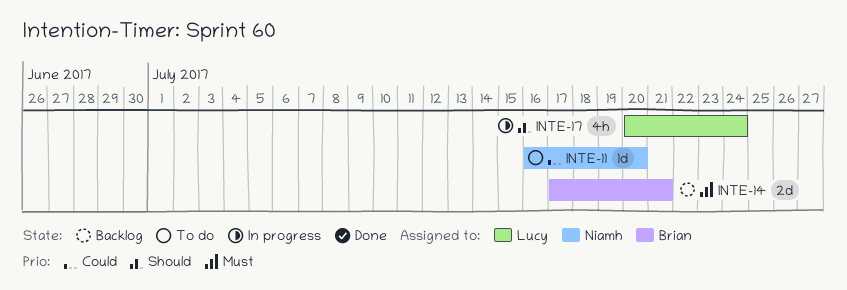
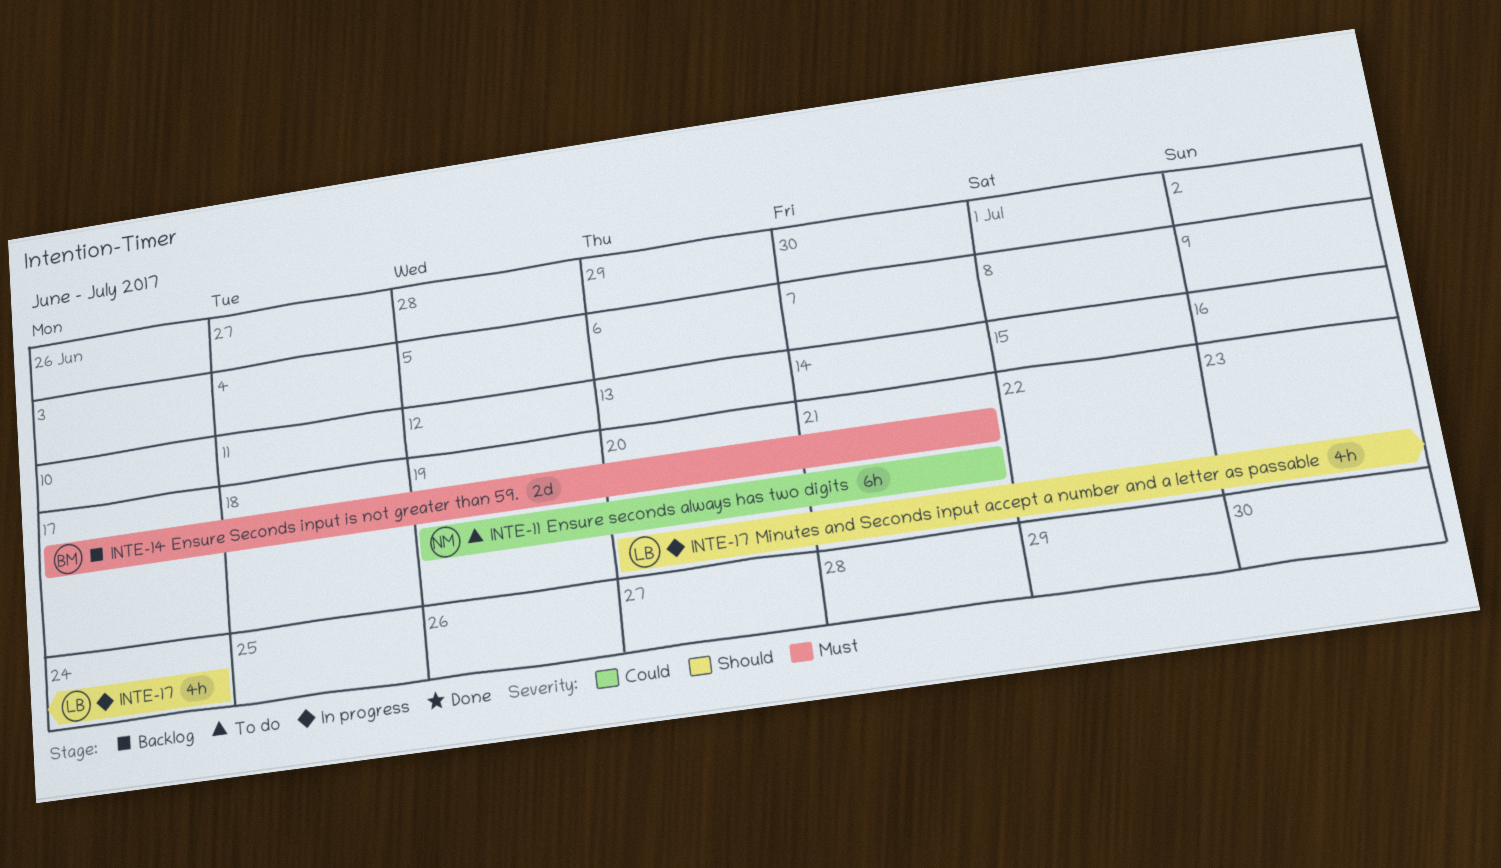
INTE-11, estimate: 1d -> 6h
INTE-11, start: Jul 16 -> Jul 19
INTE-11, due: Jul 20 -> Jul 21

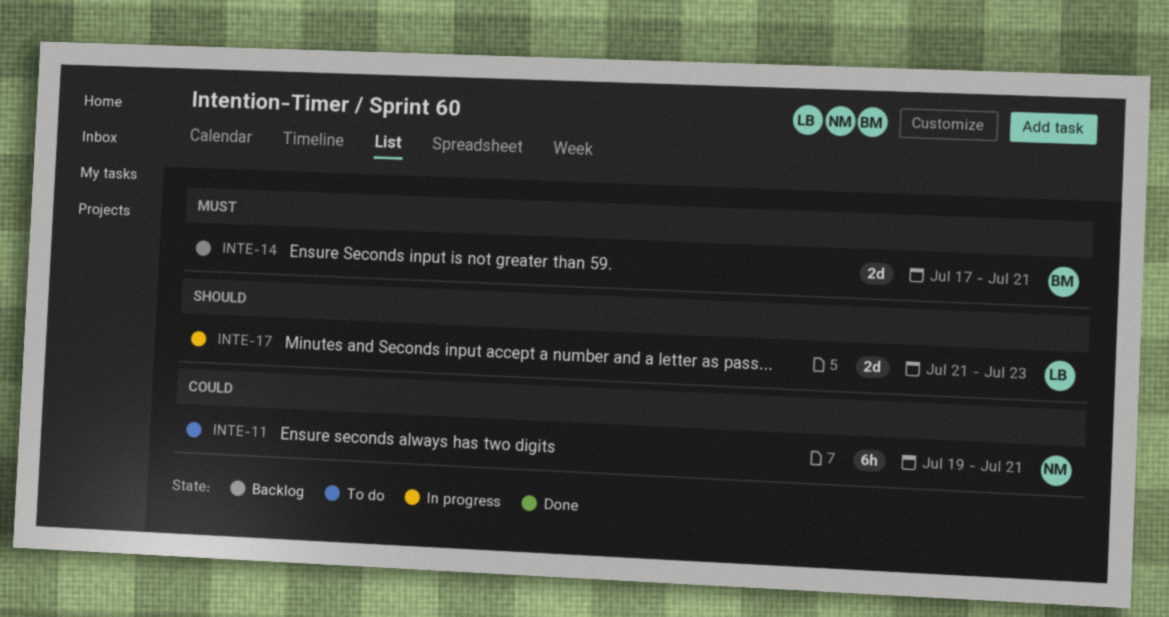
INTE-17, estimate: 4h -> 2d
INTE-17, start: Jul 20 -> Jul 21
INTE-17, due: Jul 24 -> Jul 23

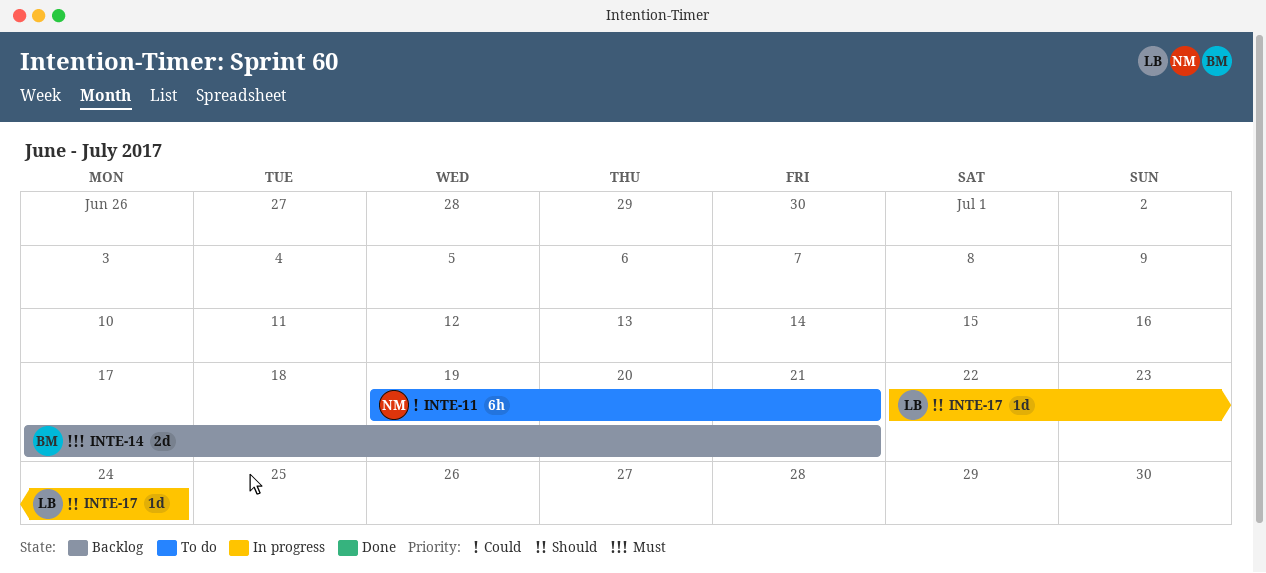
INTE-17, estimate: 2d -> 1d
INTE-17, start: Jul 21 -> Jul 22
INTE-17, due: Jul 23 -> Jul 24

